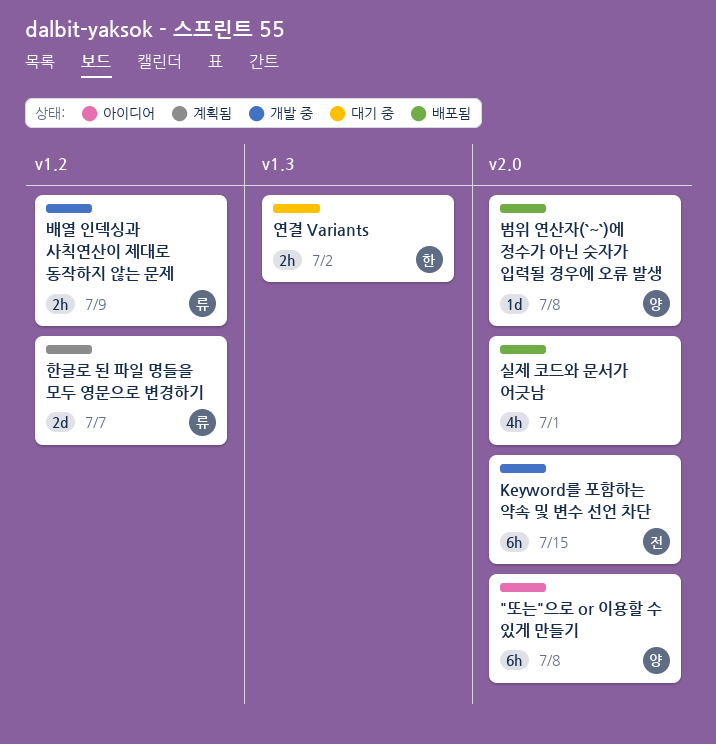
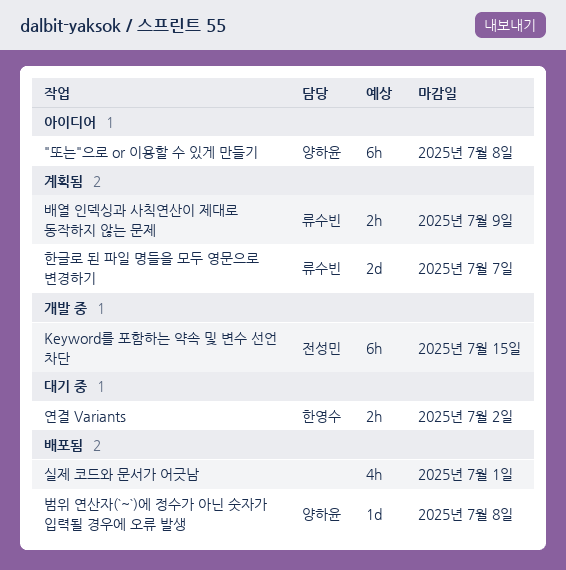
배열 인덱싱과 사칙연산이 제대로 동작하지 않는 문제, status: 개발 중 -> 계획됨

